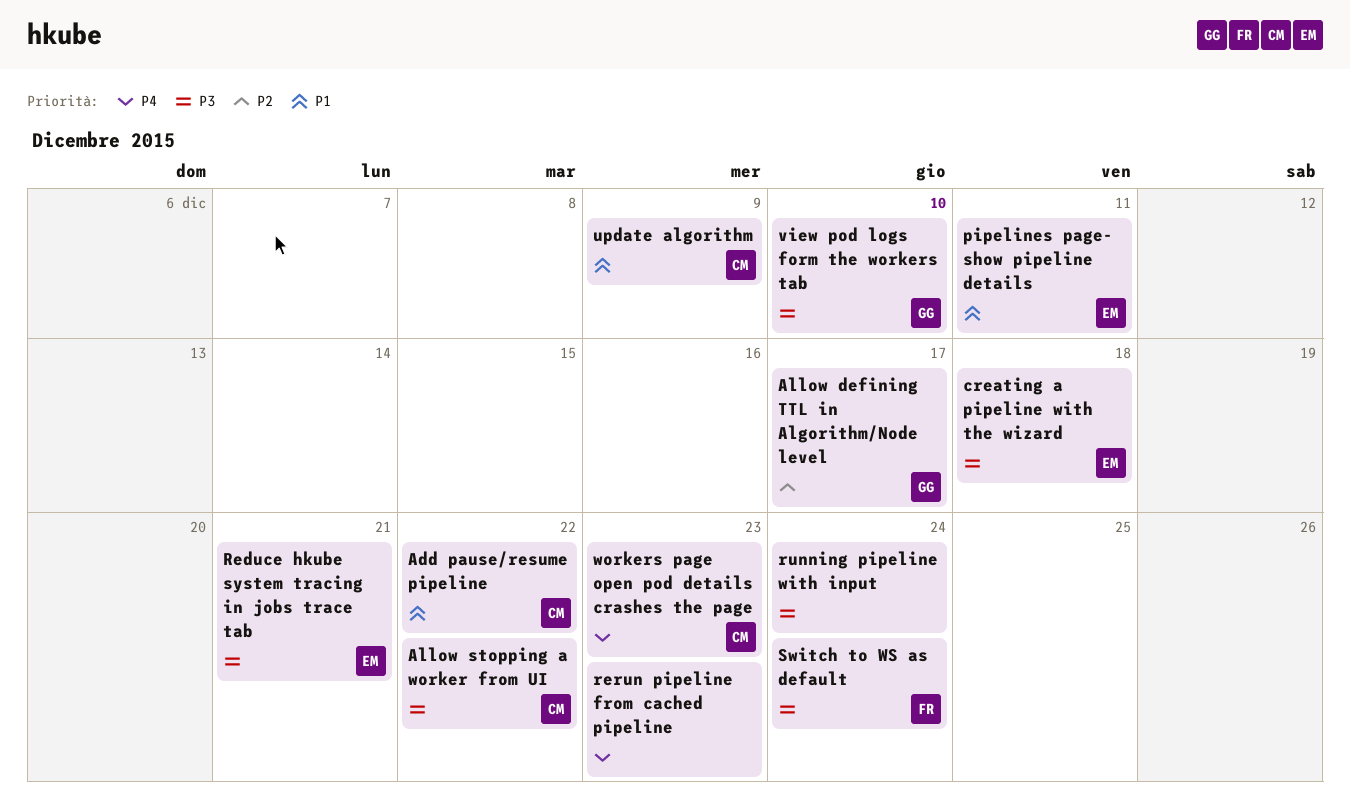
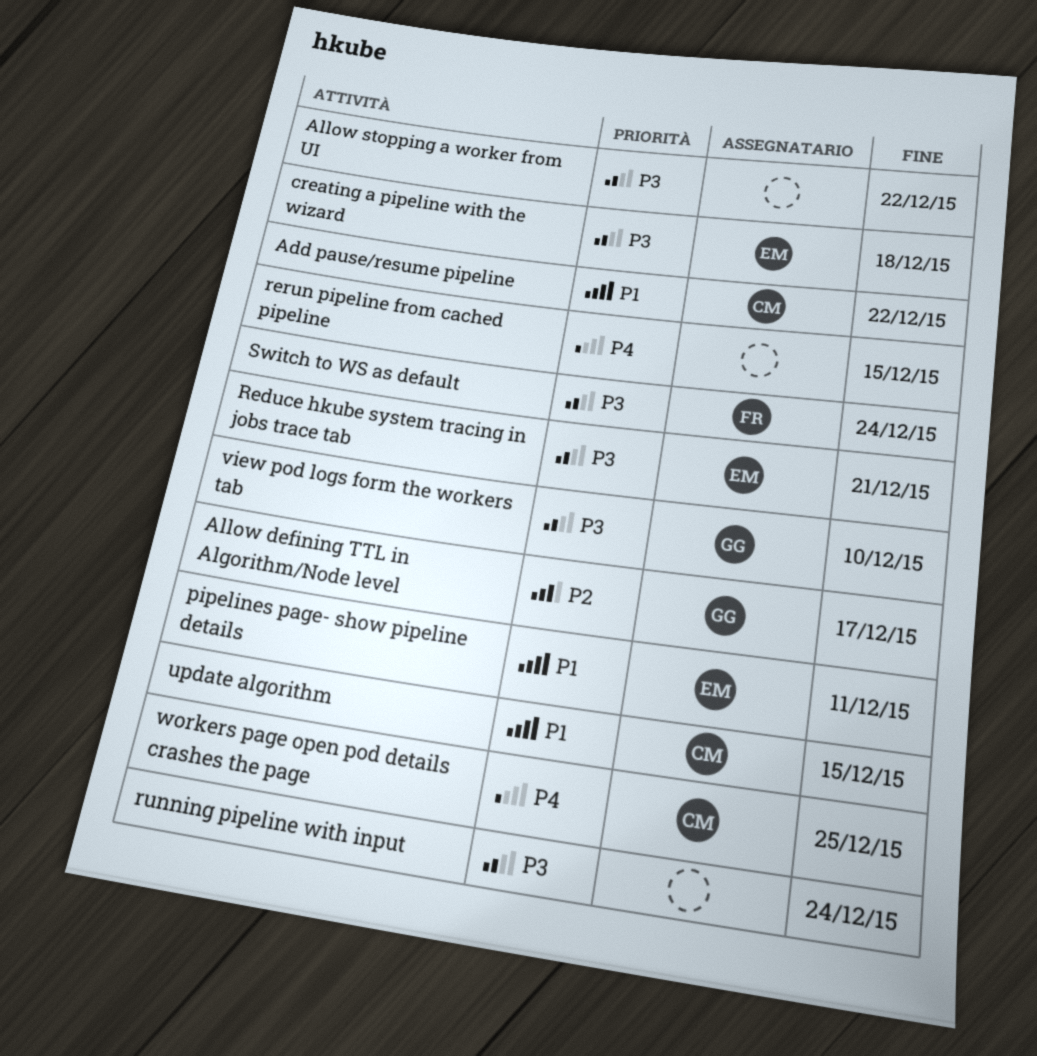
Allow stopping a worker from UI, owner: CM -> none
rerun pipeline from cached pipeline, due: Dec 23 -> Dec 15
update algorithm, due: Dec 9 -> Dec 15
workers page open pod details crashes the page, due: Dec 23 -> Dec 25

